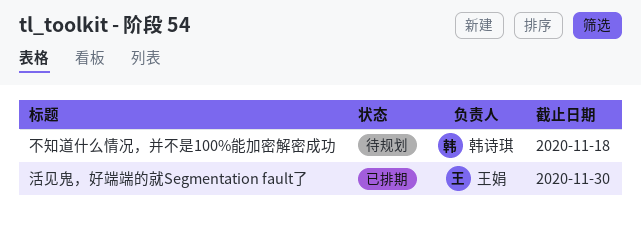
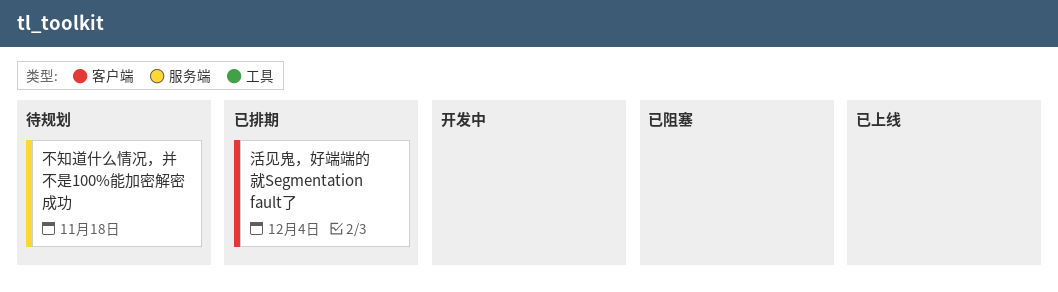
活见鬼，好端端的就Segmentation fault了, due: Nov 30 -> Dec 4

